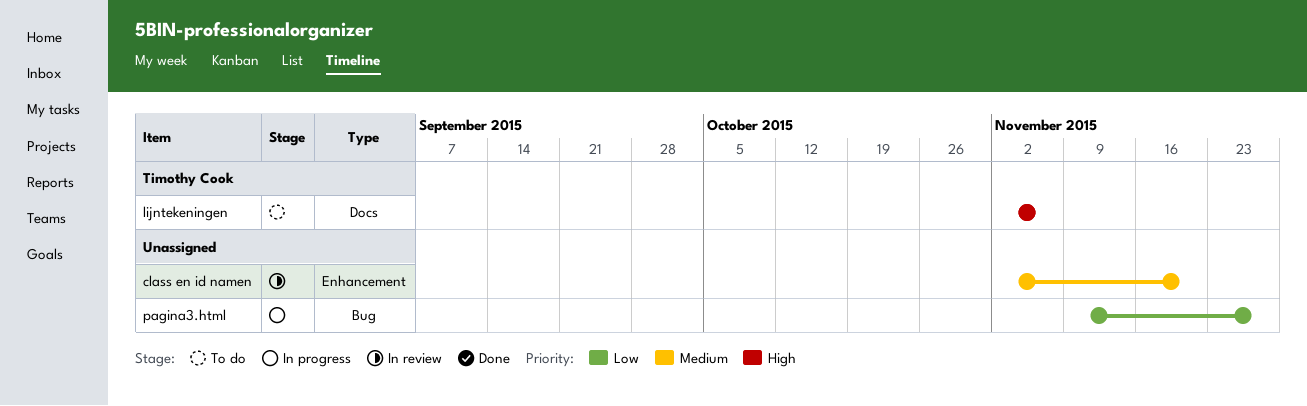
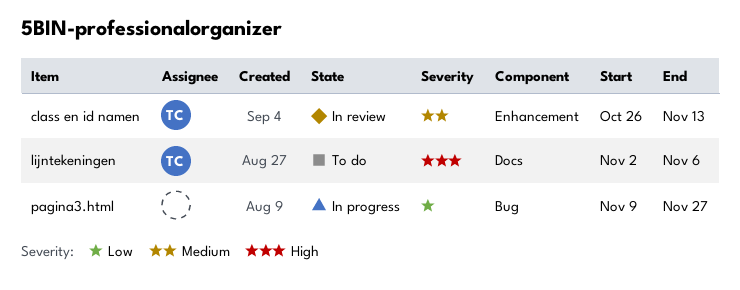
class en id namen, owner: none -> Timothy Cook
class en id namen, start: Nov 2 -> Oct 26
class en id namen, due: Nov 20 -> Nov 13

